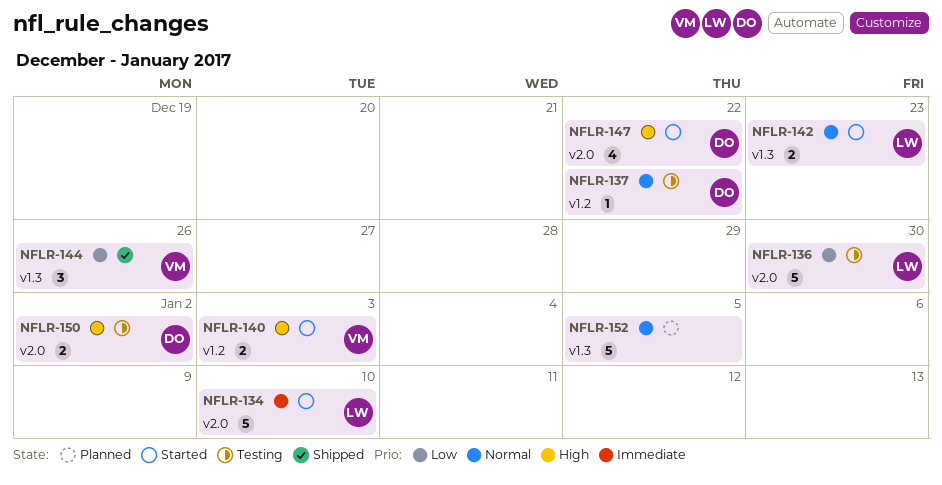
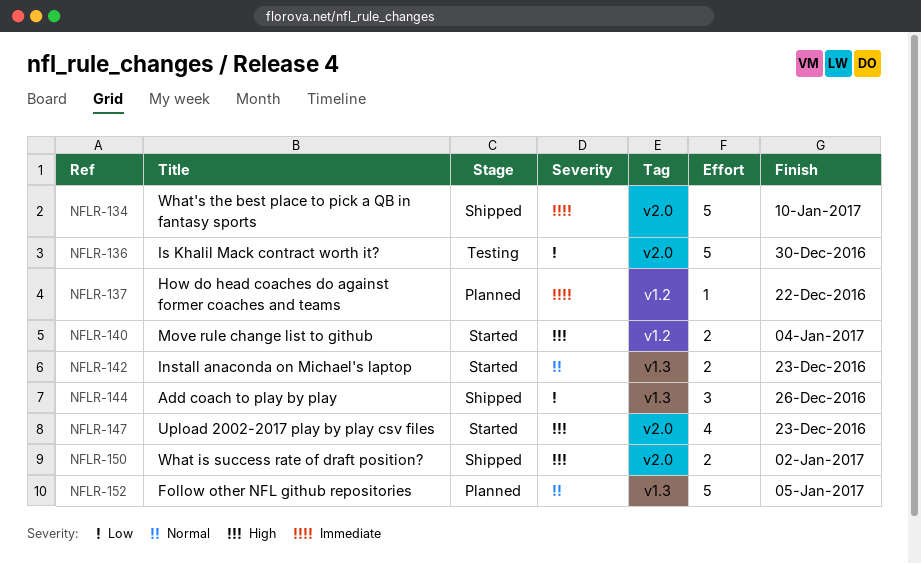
NFLR-134, status: Started -> Shipped
NFLR-137, status: Testing -> Planned
NFLR-137, priority: Normal -> Immediate
NFLR-140, due: Jan 3 -> Jan 4
NFLR-147, due: Dec 22 -> Dec 23
NFLR-150, status: Testing -> Shipped

